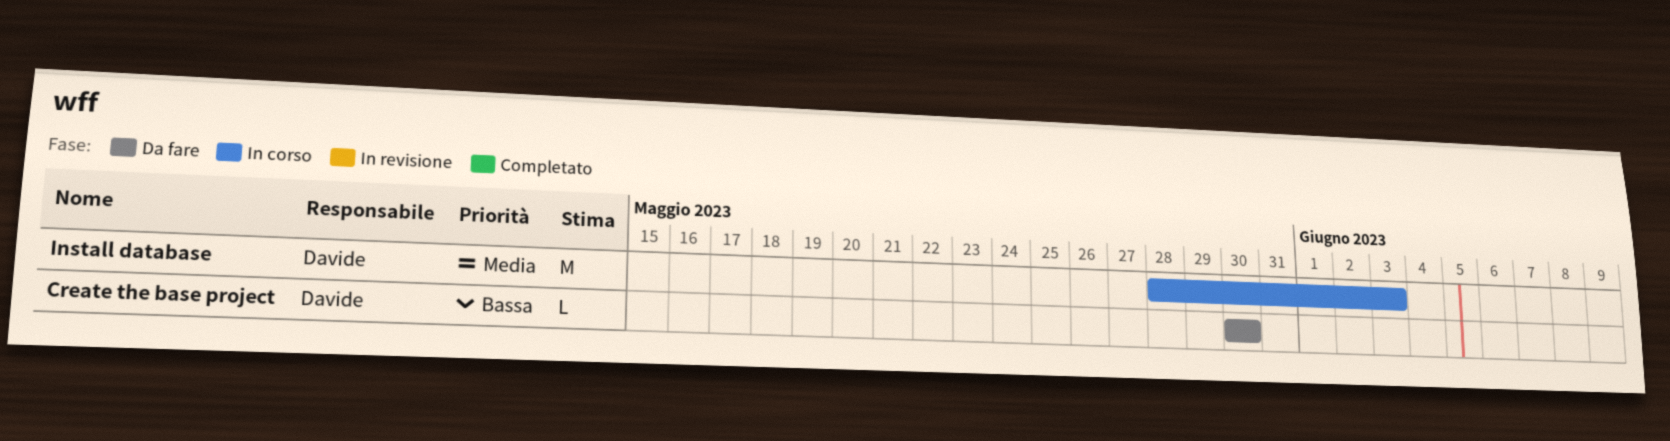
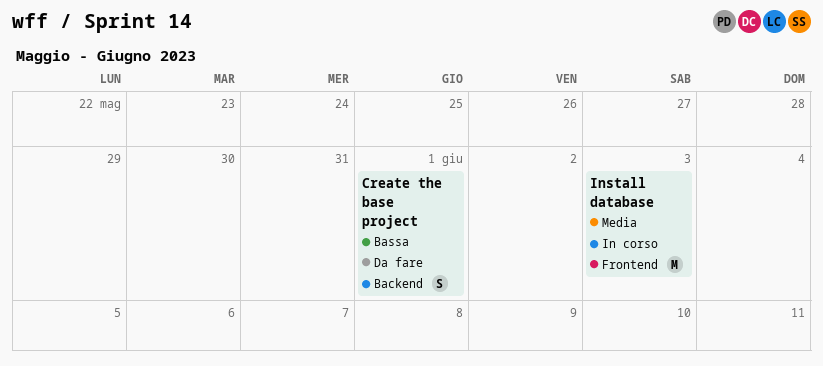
Create the base project, estimate: L -> S
Create the base project, due: May 30 -> Jun 1

